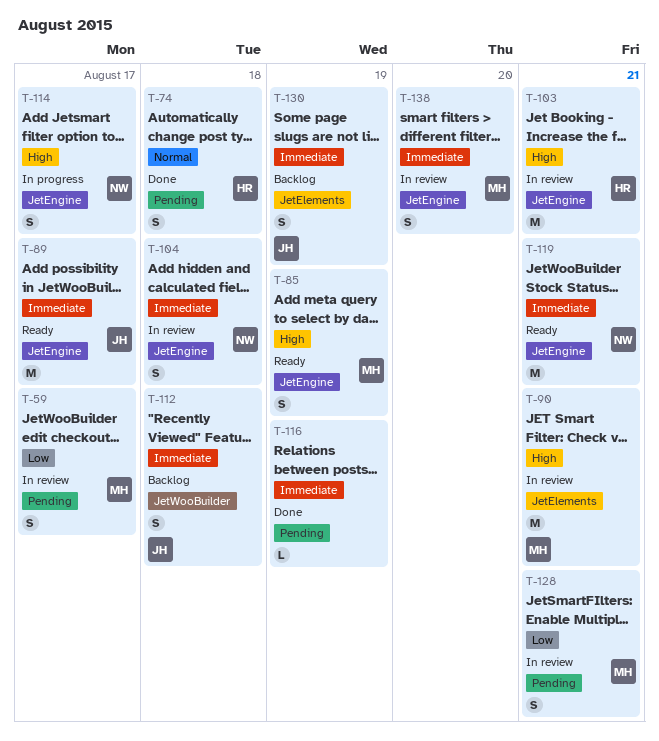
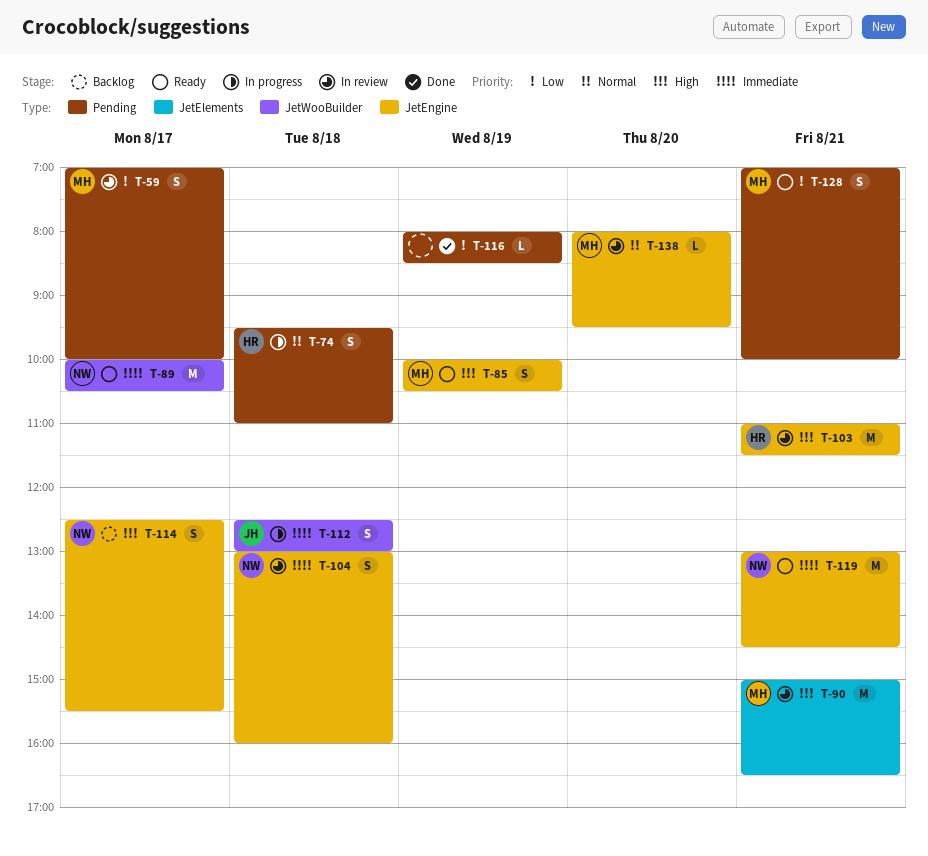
T-74, status: Done -> In progress
T-89, owner: JH -> NW
T-89, label: JetEngine -> JetWooBuilder
T-112, status: Backlog -> In progress
T-114, status: In progress -> Backlog
T-116, priority: Immediate -> Low
T-128, status: In review -> Ready
T-130: present -> none
T-138, priority: Immediate -> Normal
T-138, estimate: S -> L

